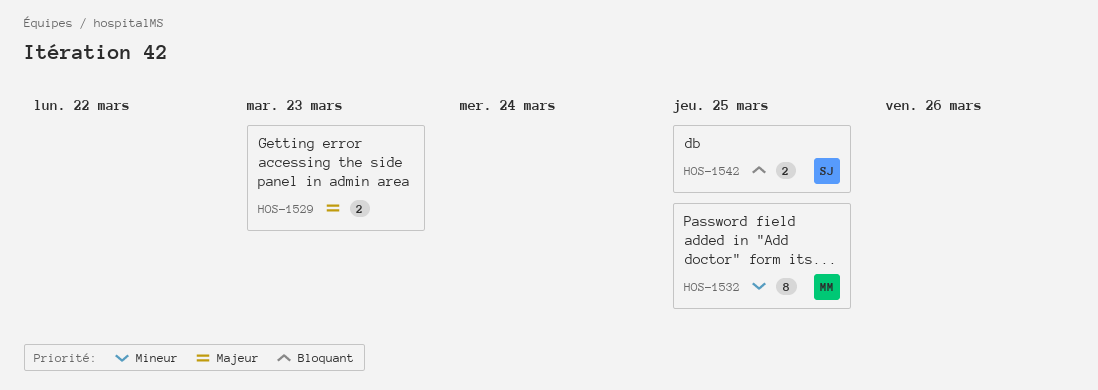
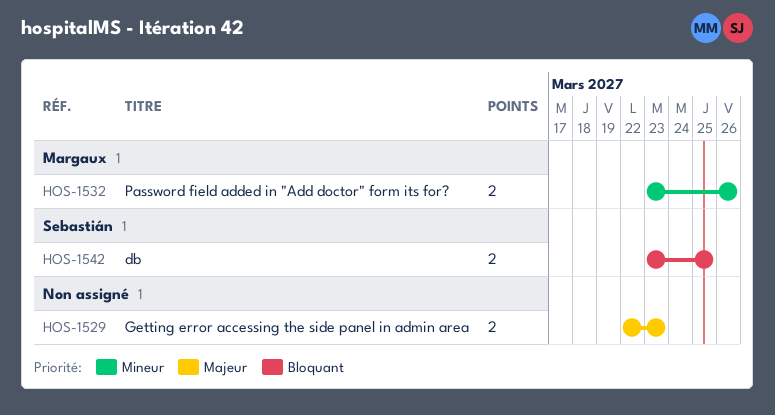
HOS-1532, estimate: 8 -> 2
HOS-1532, due: Mar 25 -> Mar 26

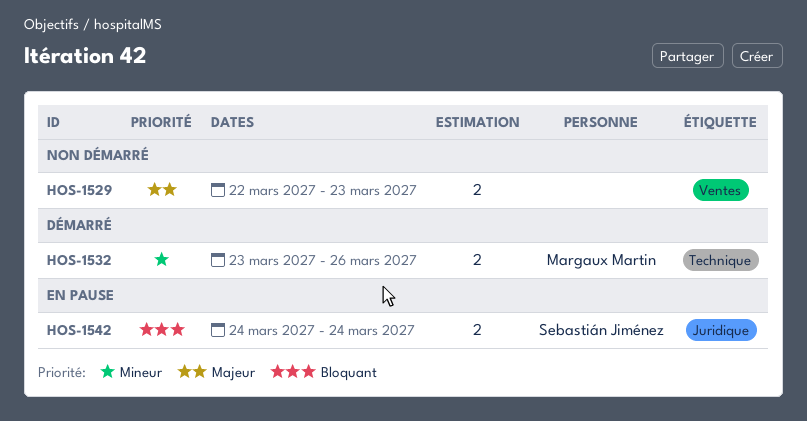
HOS-1542, start: Mar 23 -> Mar 24
HOS-1542, due: Mar 25 -> Mar 24

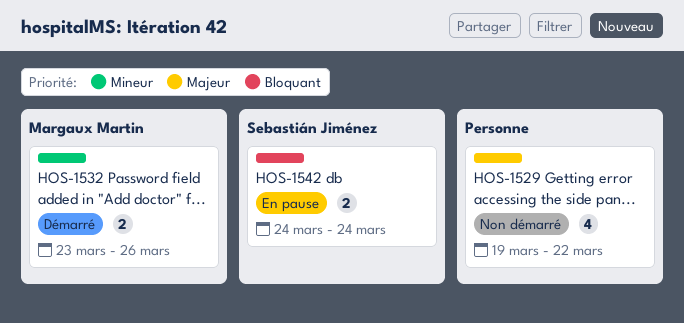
HOS-1529, estimate: 2 -> 4
HOS-1529, start: Mar 22 -> Mar 19
HOS-1529, due: Mar 23 -> Mar 22

